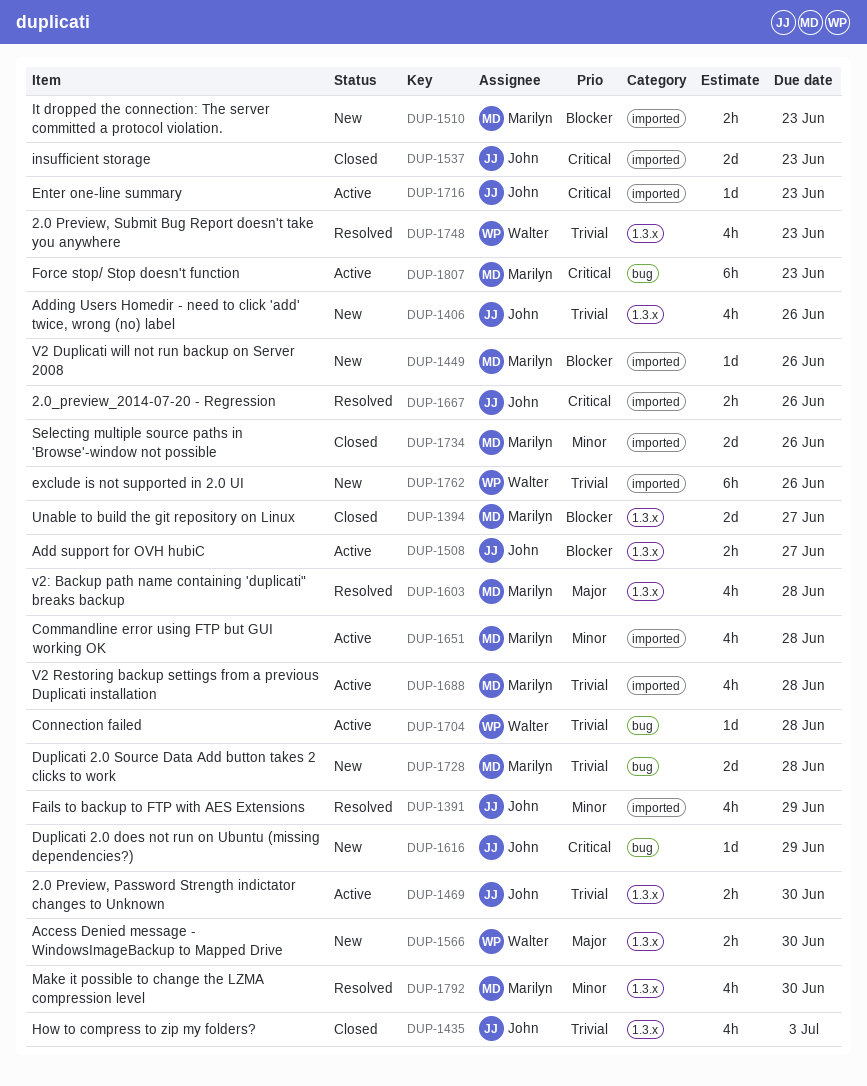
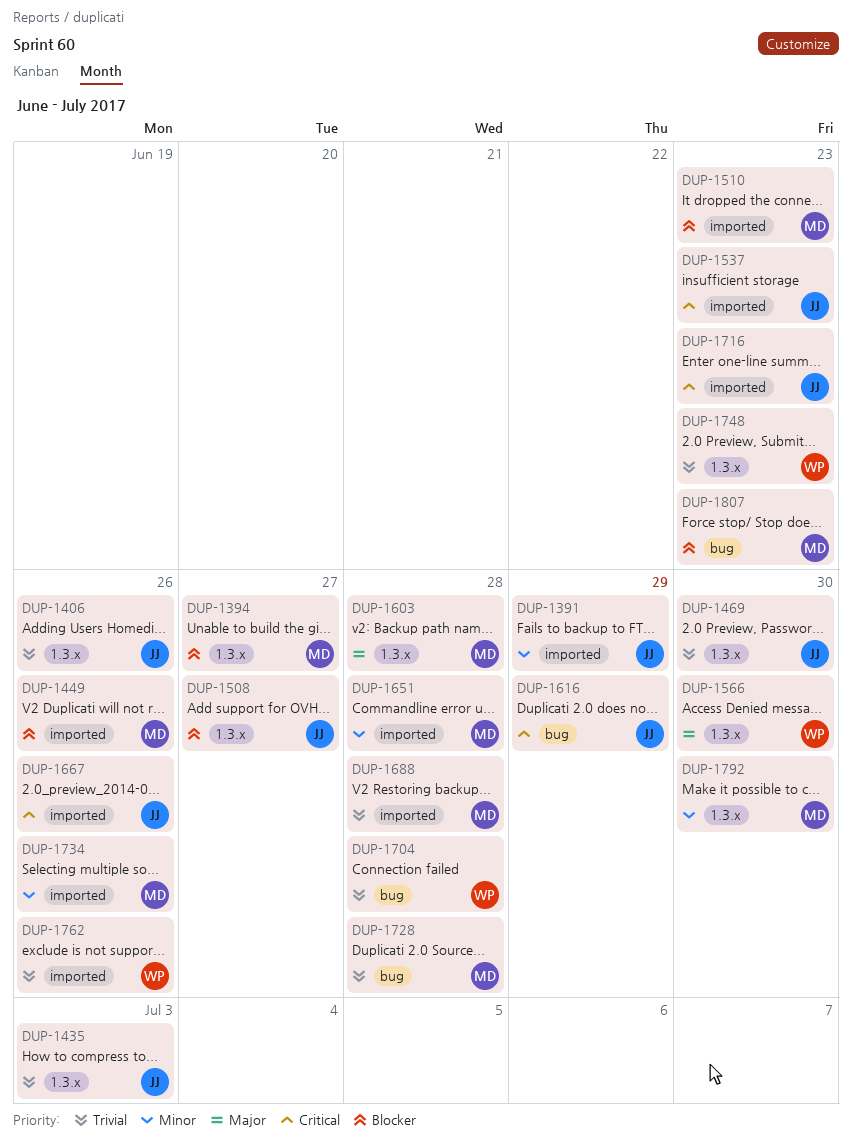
DUP-1807, priority: Critical -> Blocker

